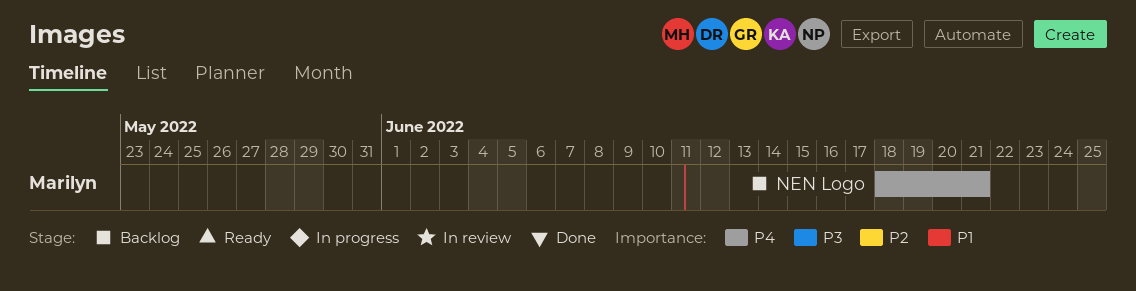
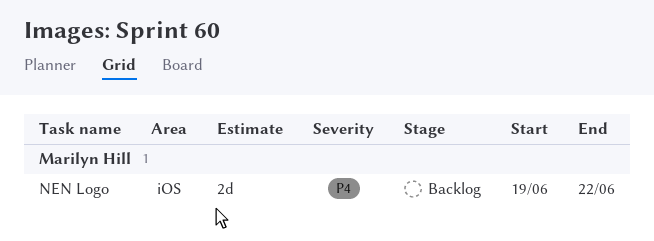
NEN Logo, start: Jun 18 -> Jun 19
NEN Logo, due: Jun 21 -> Jun 22

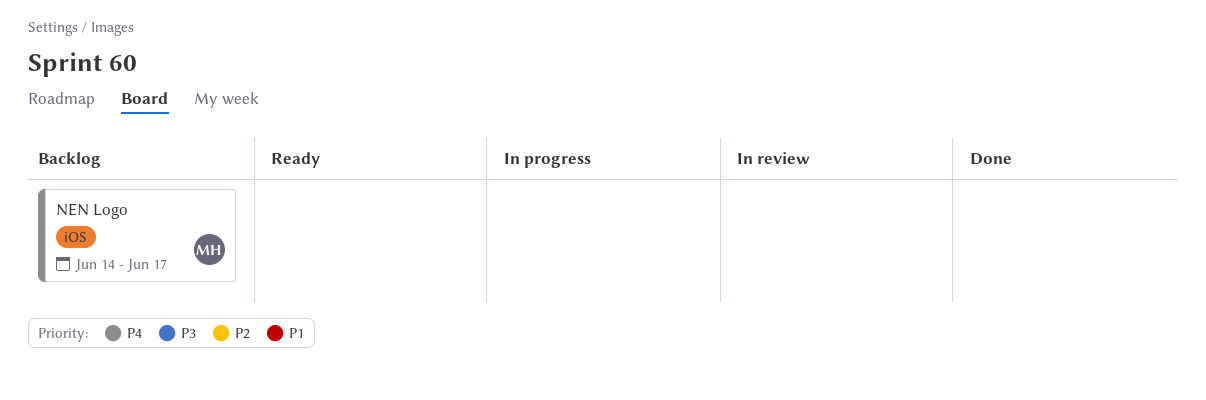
NEN Logo, start: Jun 19 -> Jun 14
NEN Logo, due: Jun 22 -> Jun 17

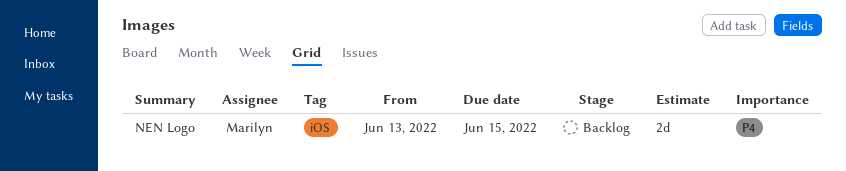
NEN Logo, start: Jun 14 -> Jun 13
NEN Logo, due: Jun 17 -> Jun 15

